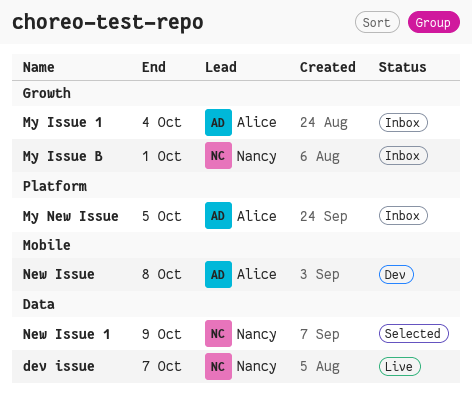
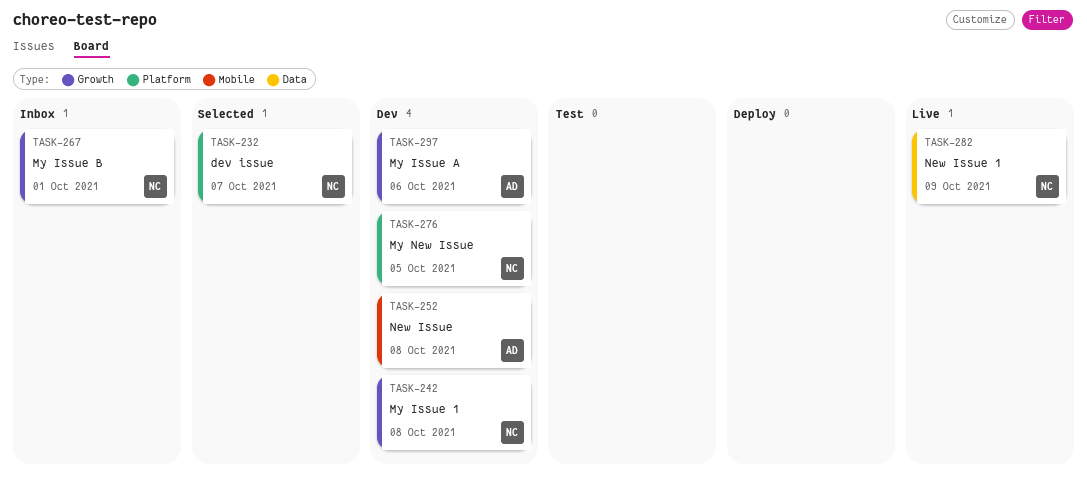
dev issue, status: Live -> Selected
dev issue, label: Data -> Platform
My Issue 1, status: Inbox -> Dev
My Issue 1, owner: Alice -> Nancy
My Issue 1, due: Oct 4 -> Oct 8
My Issue A: none -> present
My New Issue, status: Inbox -> Dev
My New Issue, owner: Alice -> Nancy
New Issue 1, status: Selected -> Live

